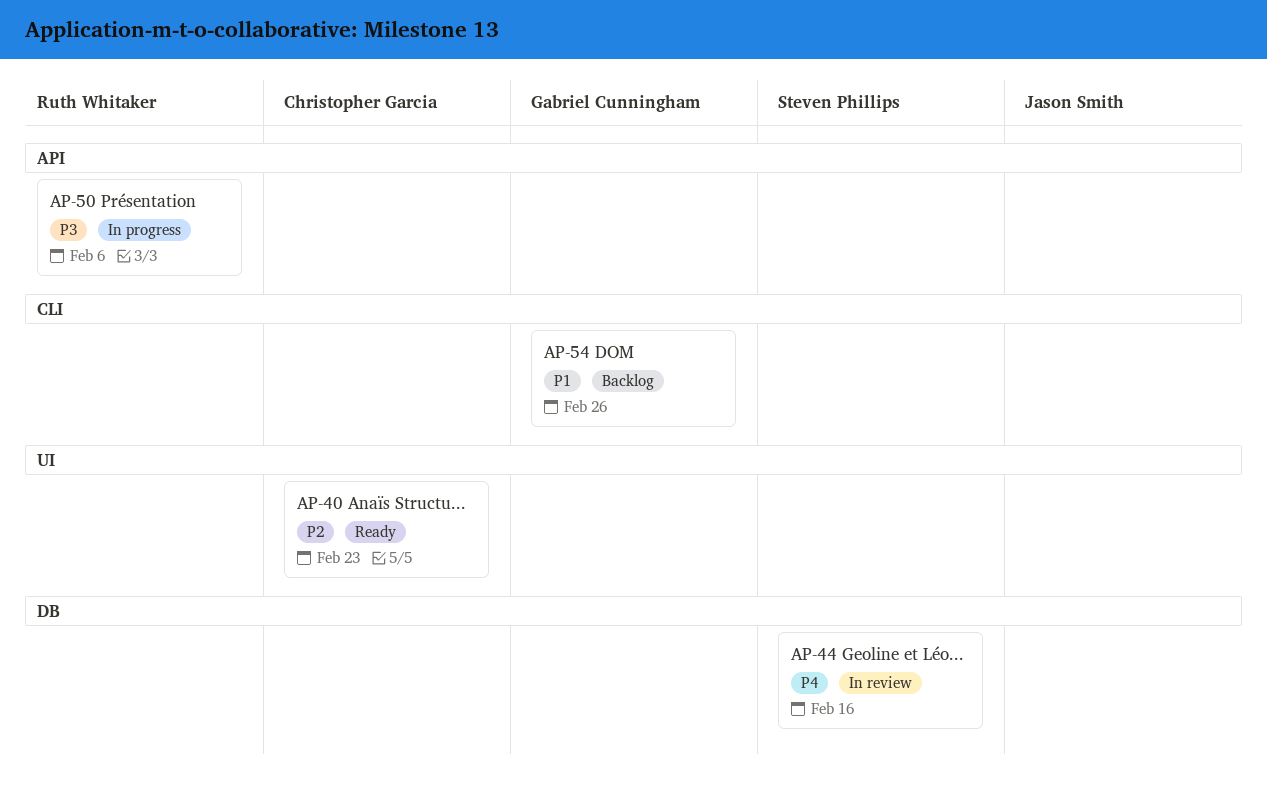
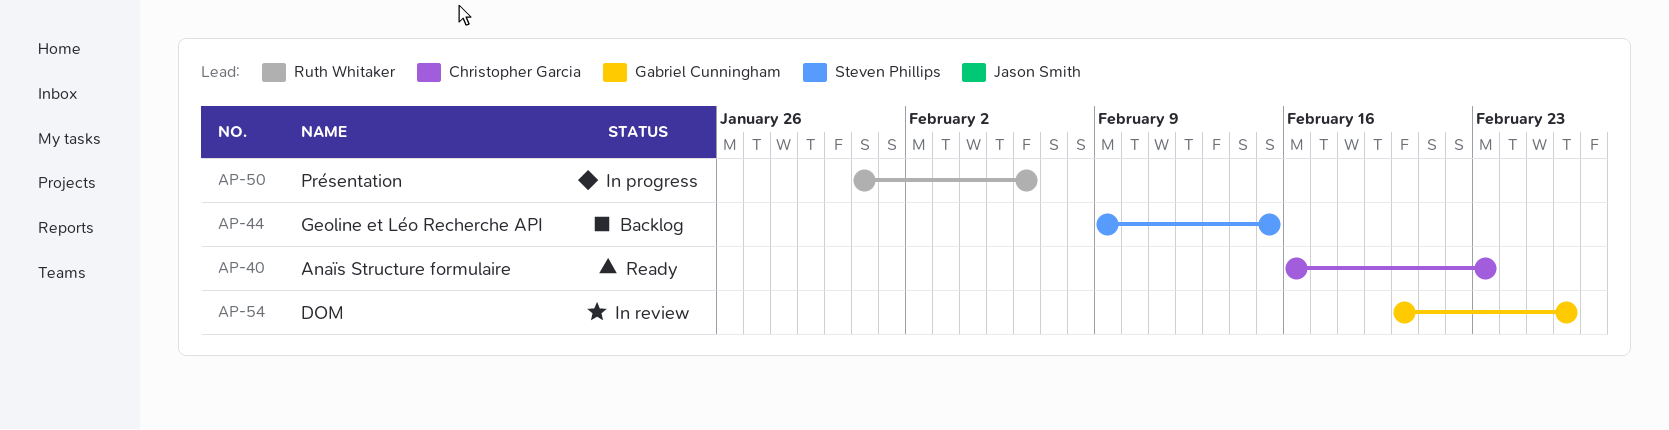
AP-44, status: In review -> Backlog
AP-44, due: Feb 16 -> Feb 15
AP-54, status: Backlog -> In review

